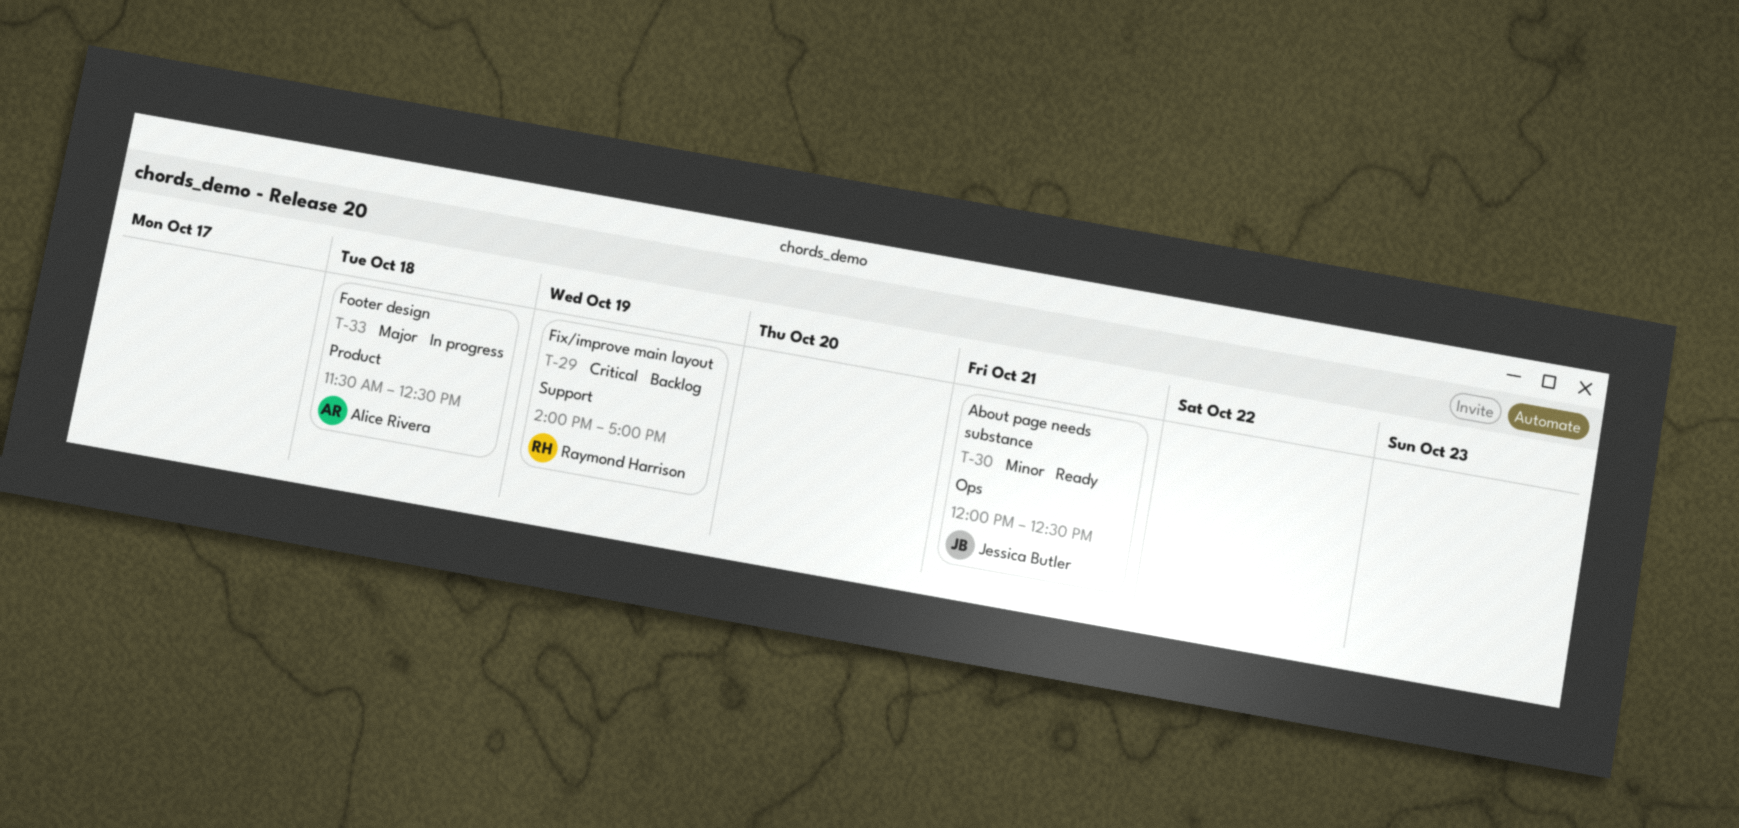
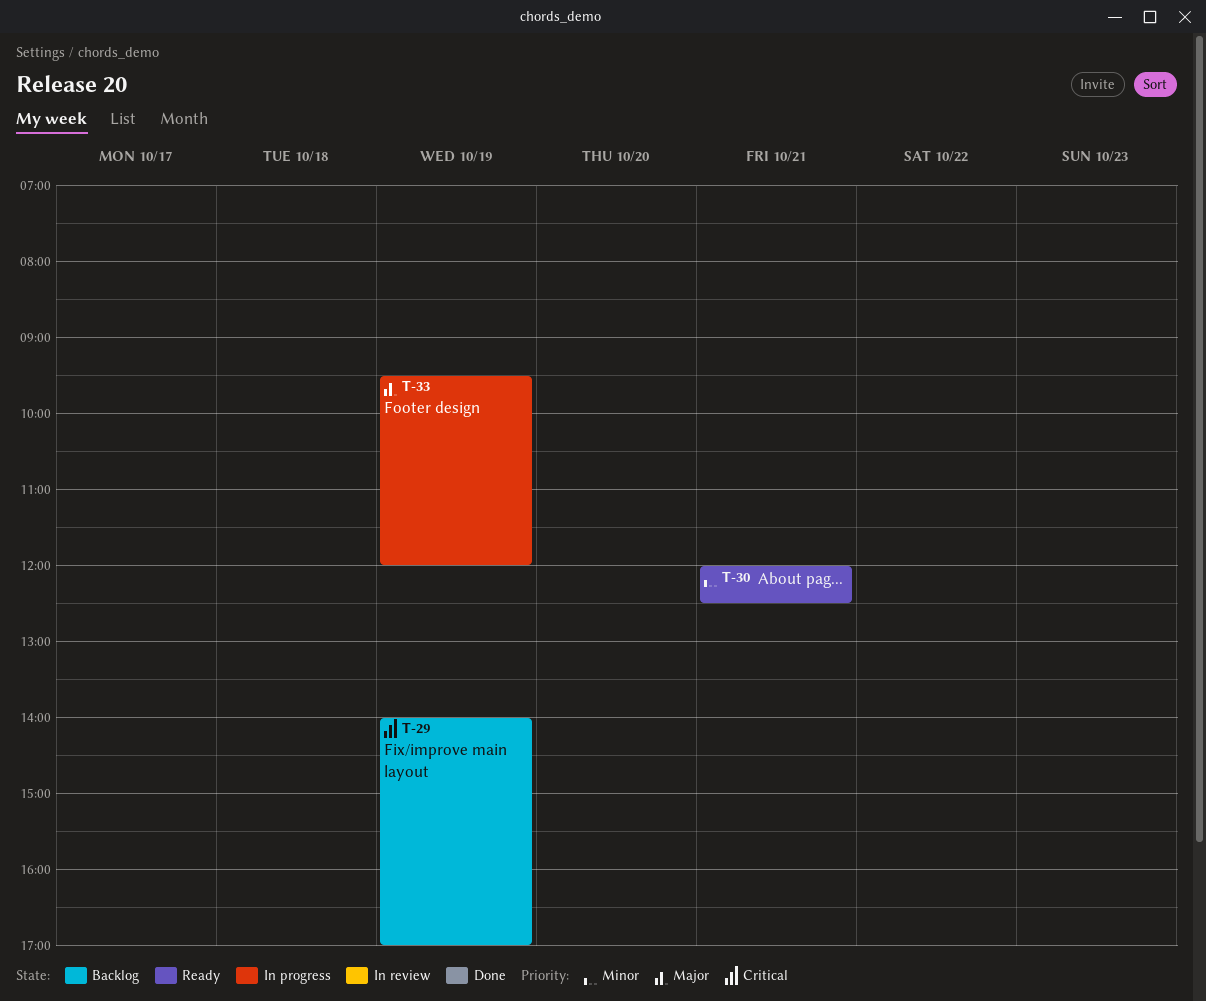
T-33, day: Oct 18 -> Oct 19
T-33, begins: 11:30 -> 09:30
T-33, ends: 12:30 -> 12:00

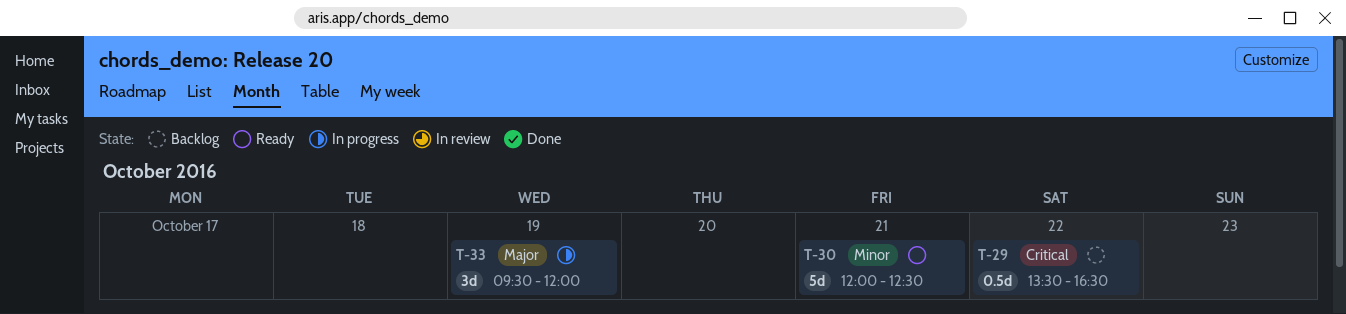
T-29, day: Oct 19 -> Oct 22
T-29, begins: 14:00 -> 13:30
T-29, ends: 17:00 -> 16:30

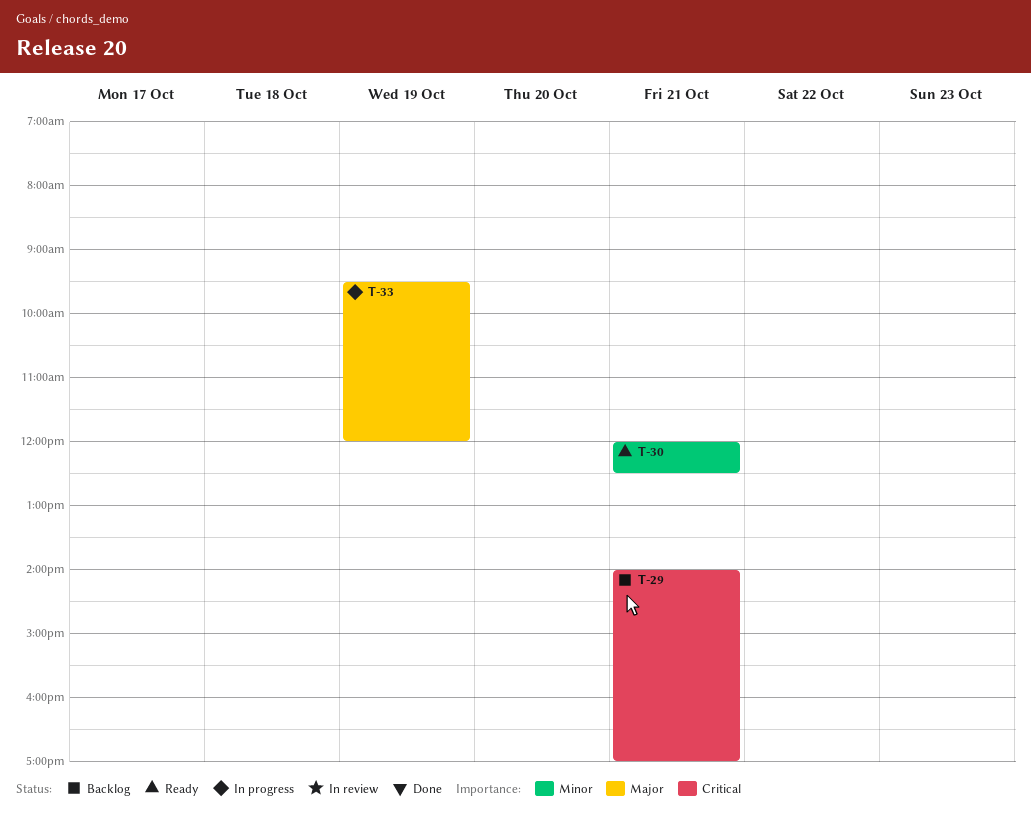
T-29, day: Oct 22 -> Oct 21
T-29, begins: 13:30 -> 14:00
T-29, ends: 16:30 -> 17:00

